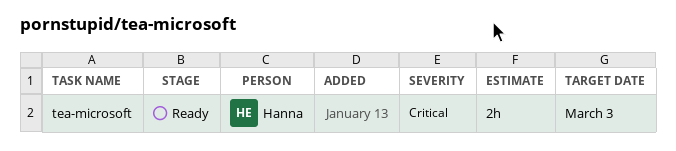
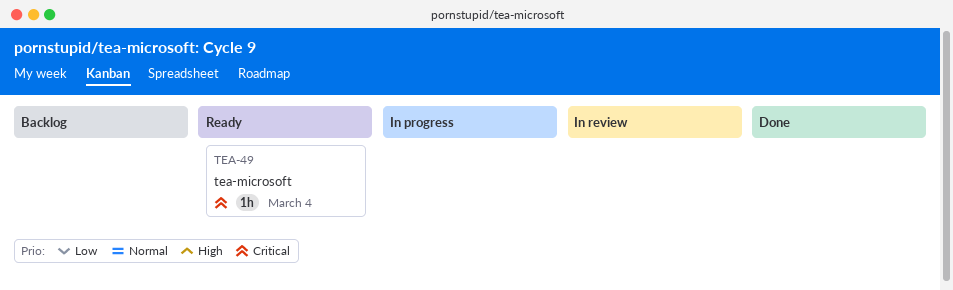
tea-microsoft, estimate: 2h -> 1h
tea-microsoft, due: Mar 3 -> Mar 4

